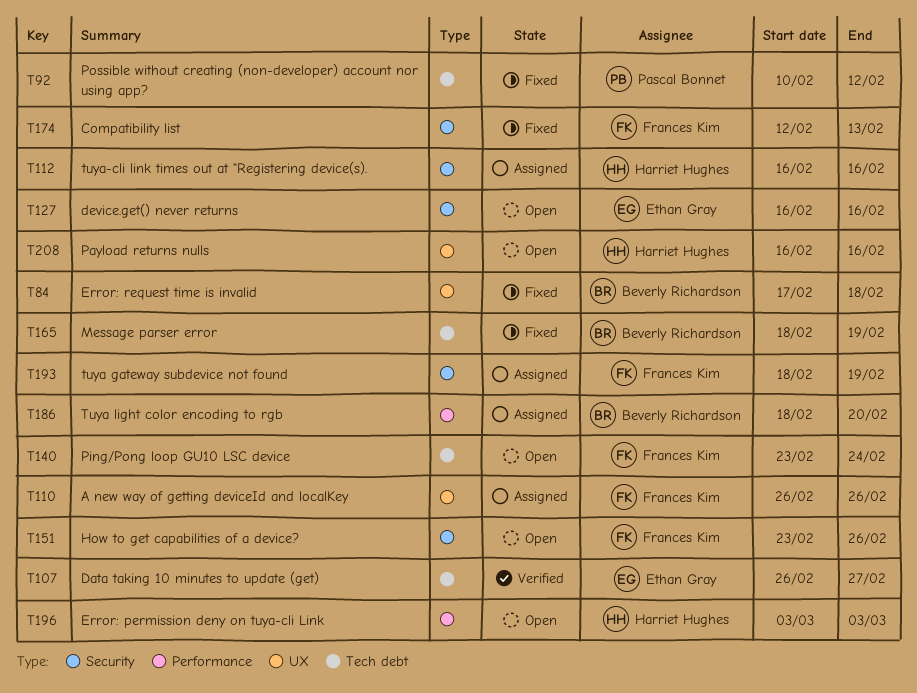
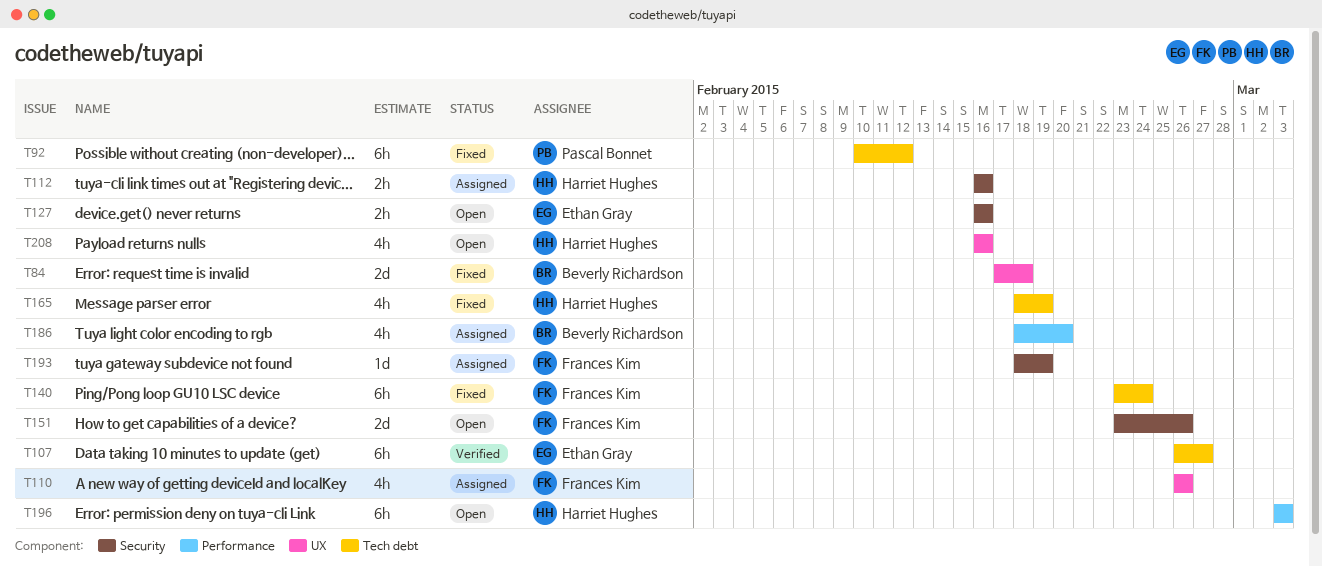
T140, status: Open -> Fixed
T165, owner: Beverly Richardson -> Harriet Hughes
T174: present -> none

